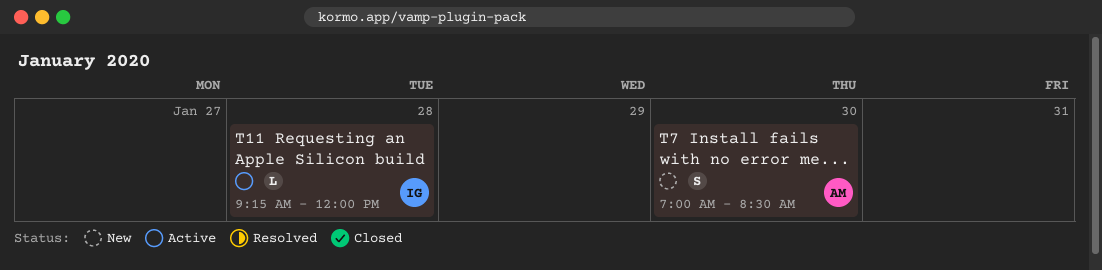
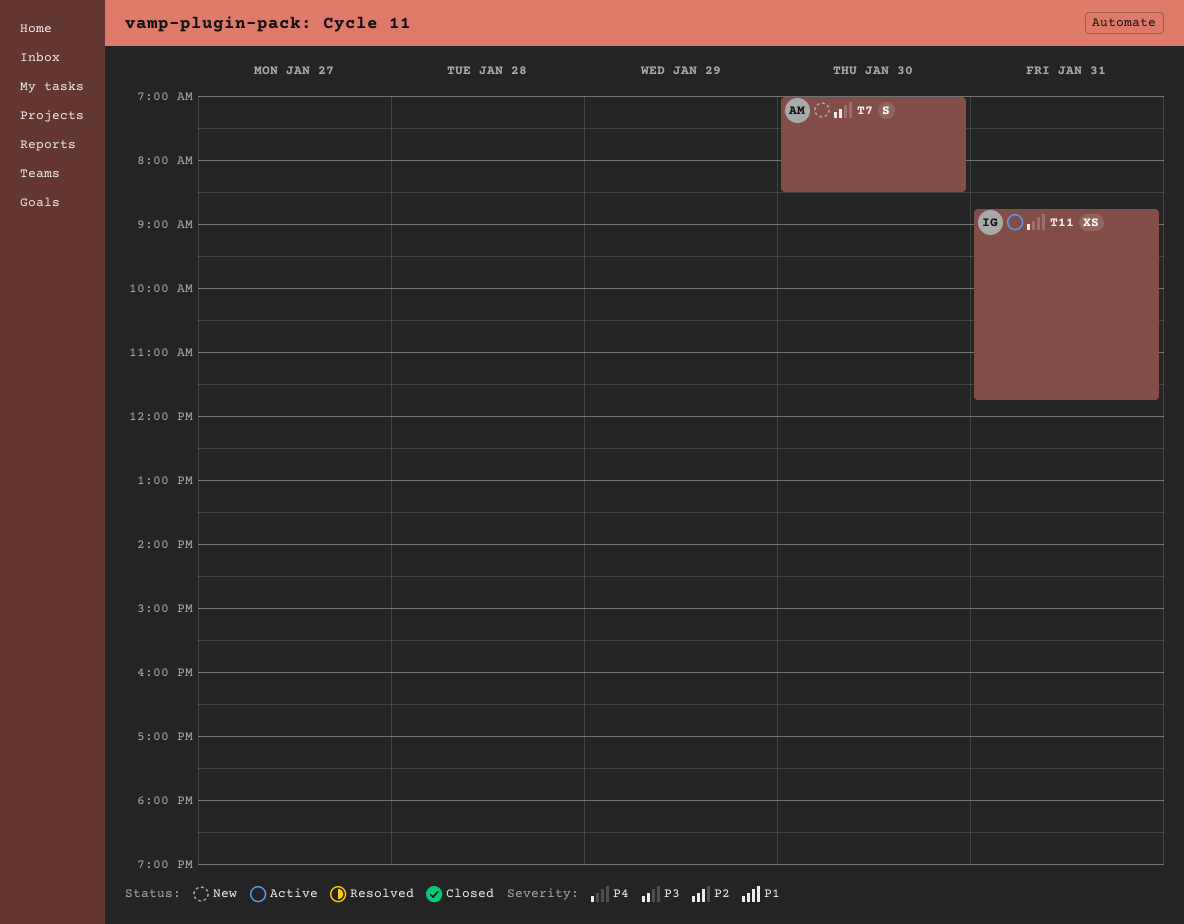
T11, estimate: L -> XS
T11, day: Jan 28 -> Jan 31
T11, begins: 09:15 -> 08:45
T11, ends: 12:00 -> 11:45

